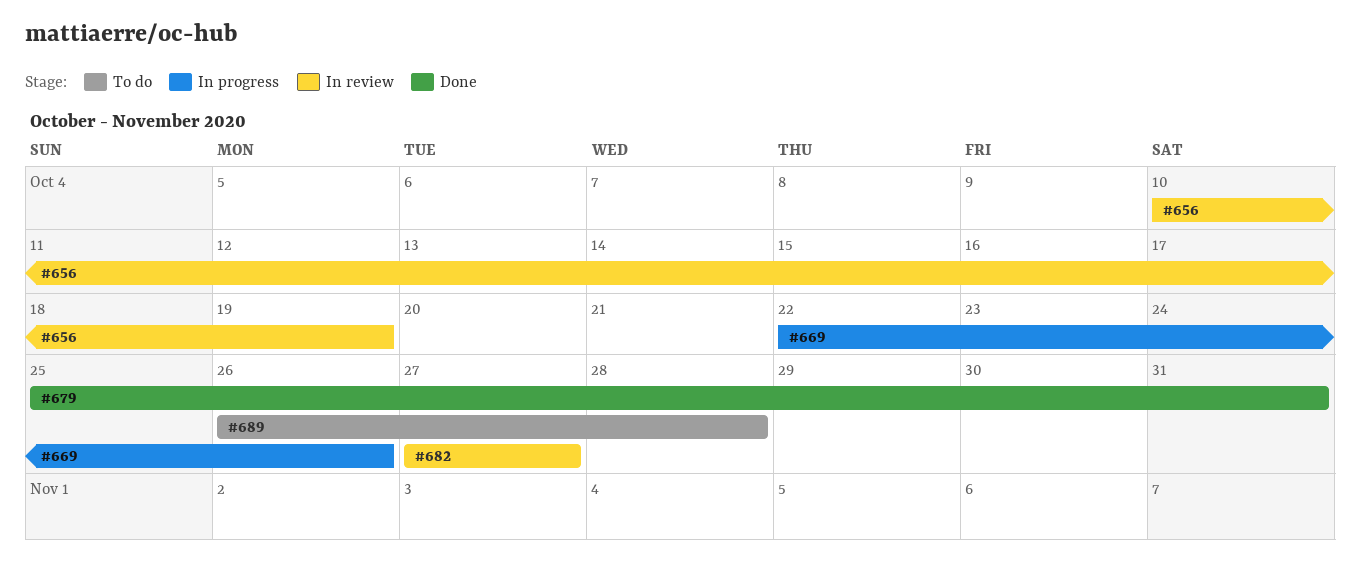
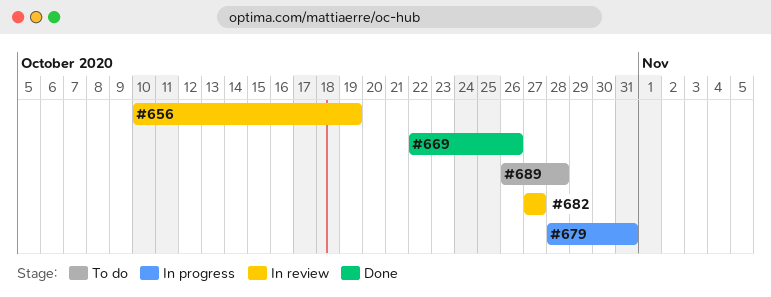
#669, status: In progress -> Done
#679, status: Done -> In progress
#679, start: Oct 25 -> Oct 28

